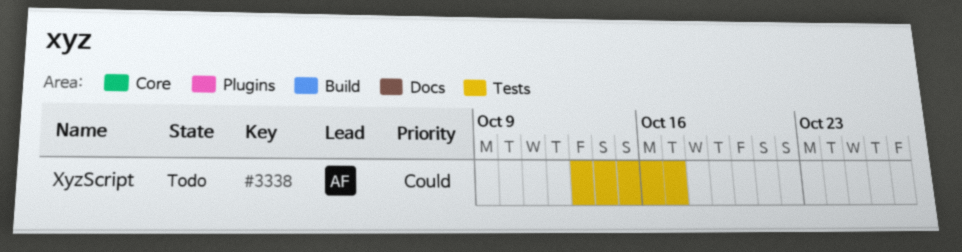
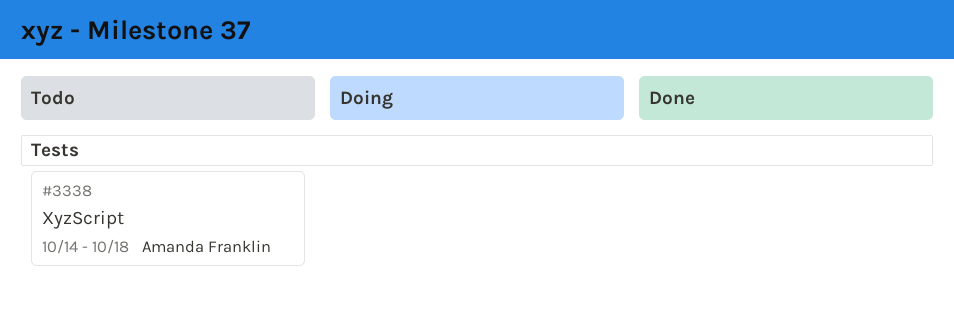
#3338, start: Oct 13 -> Oct 14
#3338, due: Oct 17 -> Oct 18

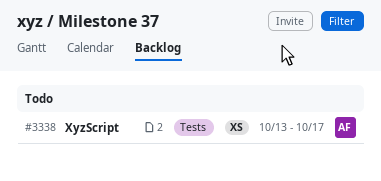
#3338, start: Oct 14 -> Oct 13
#3338, due: Oct 18 -> Oct 17

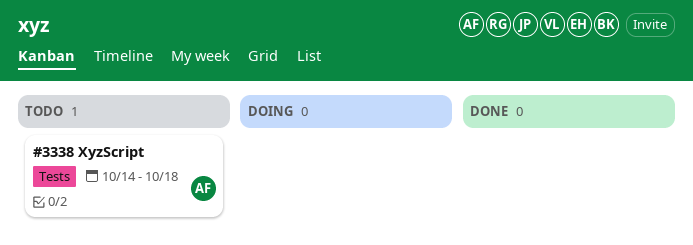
#3338, start: Oct 13 -> Oct 14
#3338, due: Oct 17 -> Oct 18

